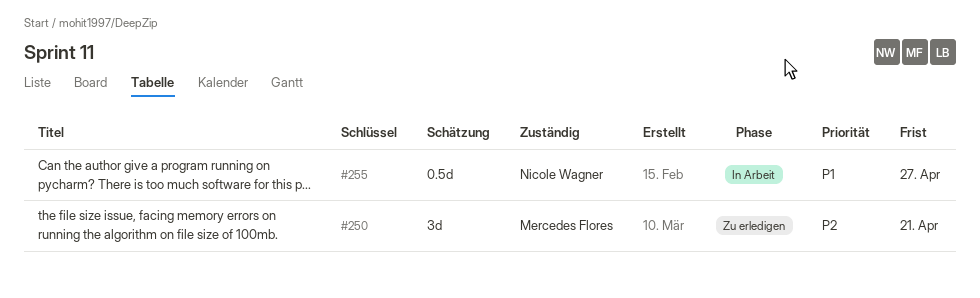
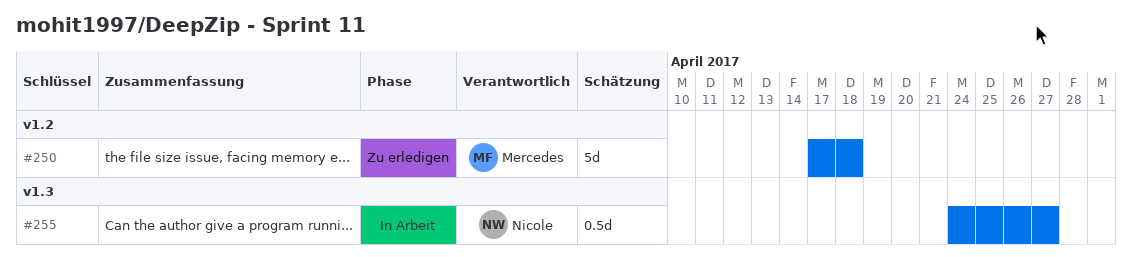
#250, estimate: 3d -> 5d
#250, due: Apr 21 -> Apr 18

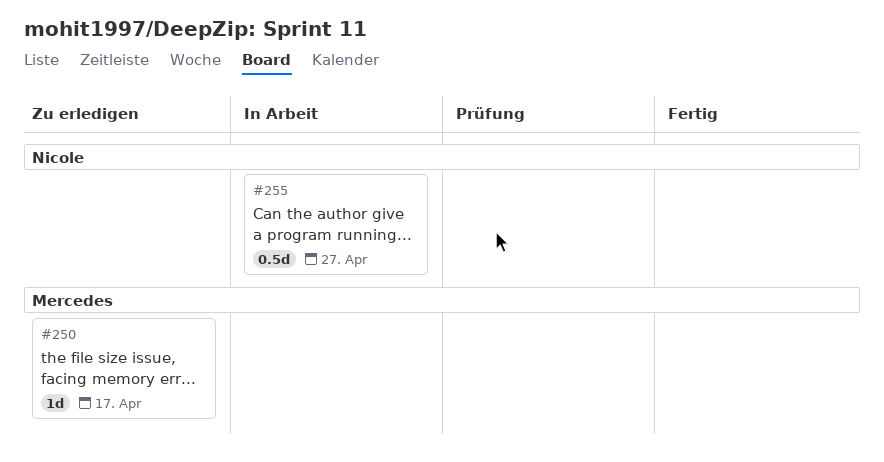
#250, estimate: 5d -> 1d
#250, due: Apr 18 -> Apr 17

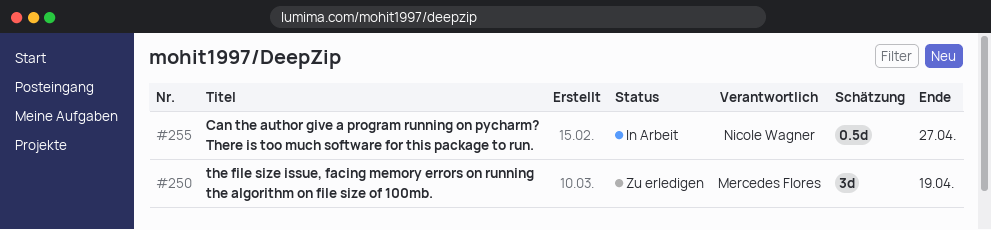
#250, estimate: 1d -> 3d
#250, due: Apr 17 -> Apr 19

